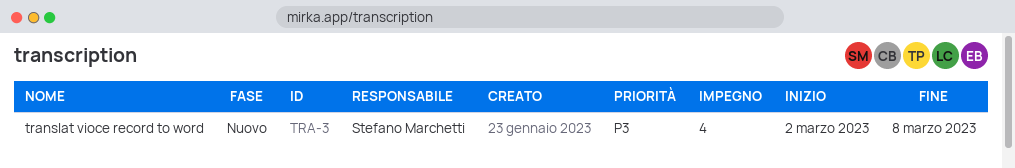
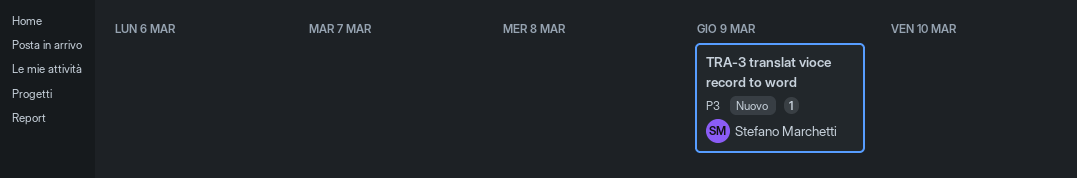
TRA-3, estimate: 4 -> 1
TRA-3, due: Mar 8 -> Mar 9

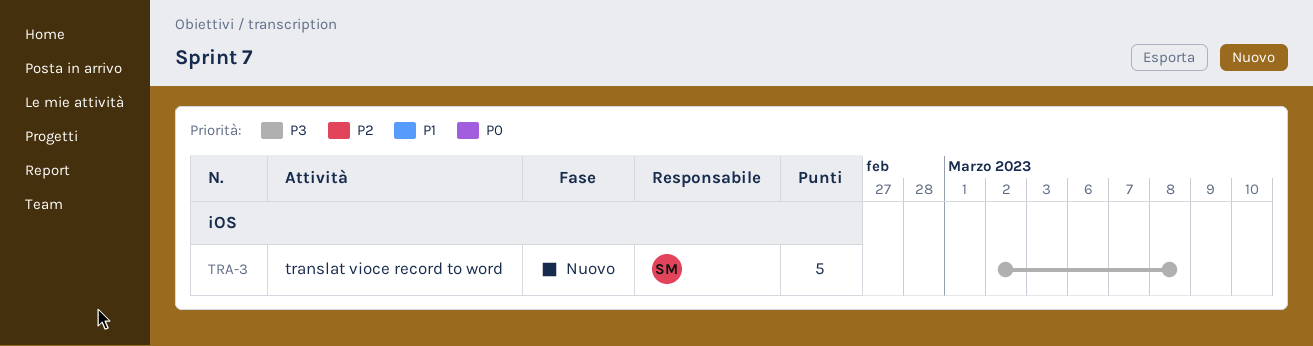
TRA-3, estimate: 1 -> 5
TRA-3, due: Mar 9 -> Mar 8

